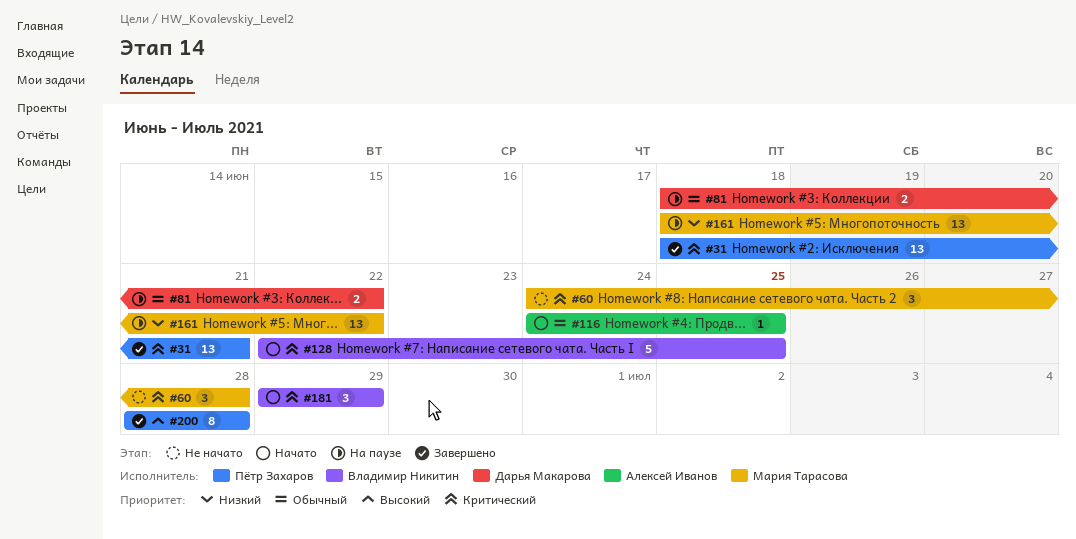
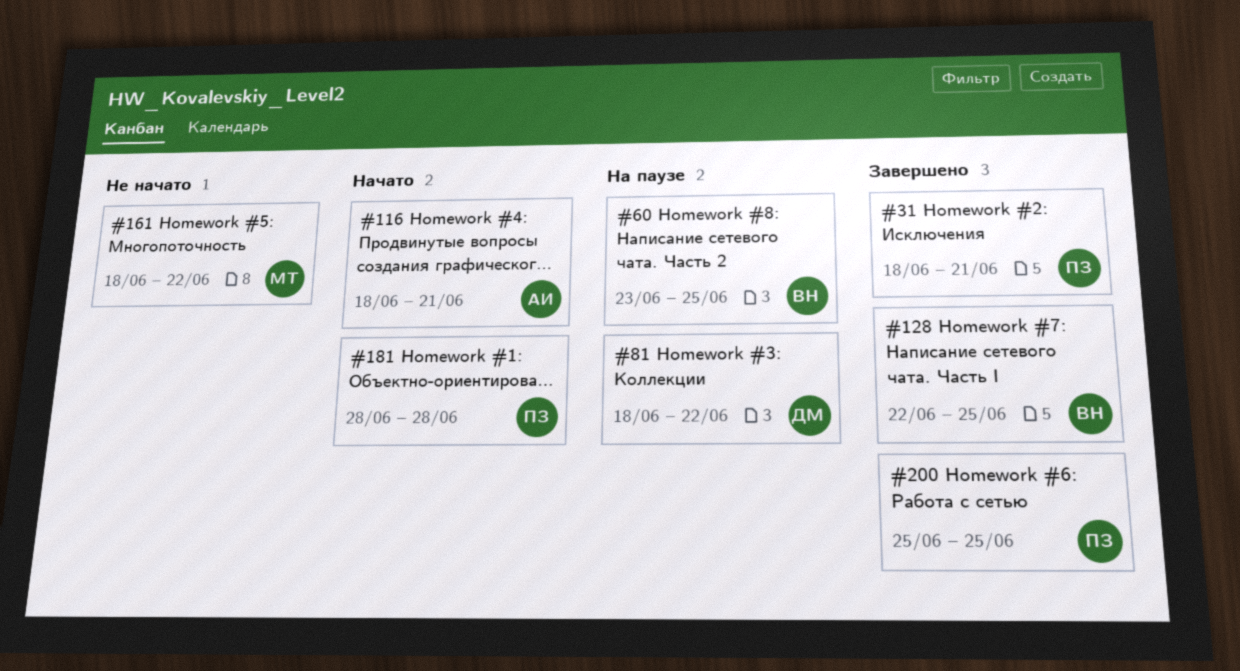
#60, status: Не начато -> На паузе
#60, owner: Мария Тарасова -> Владимир Никитин
#60, start: Jun 24 -> Jun 23
#60, due: Jun 28 -> Jun 25
#116, start: Jun 24 -> Jun 18
#116, due: Jun 25 -> Jun 21
#128, status: Начато -> Завершено
#161, status: На паузе -> Не начато
#181, owner: Владимир Никитин -> Пётр Захаров
#181, start: Jun 29 -> Jun 28
#181, due: Jun 29 -> Jun 28
#200, start: Jun 28 -> Jun 25
#200, due: Jun 28 -> Jun 25

